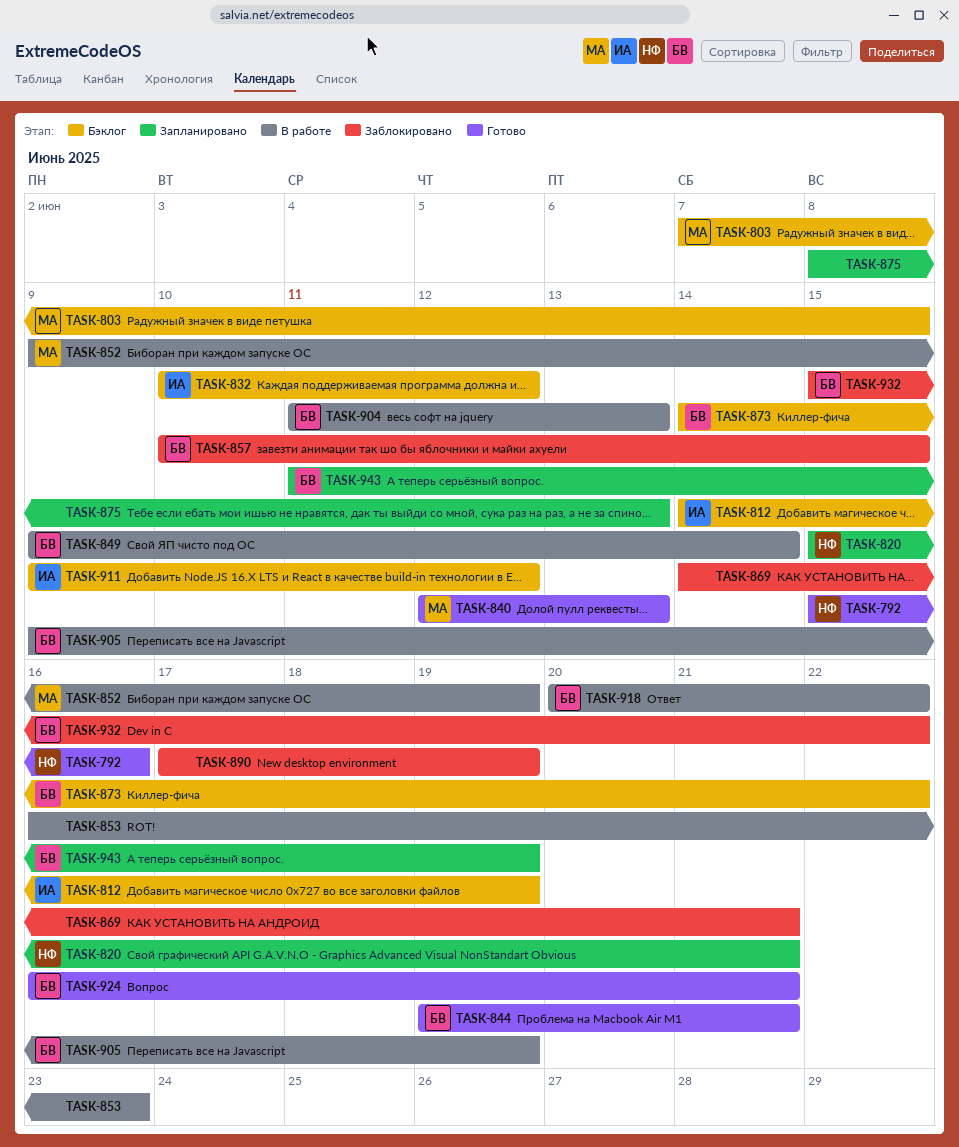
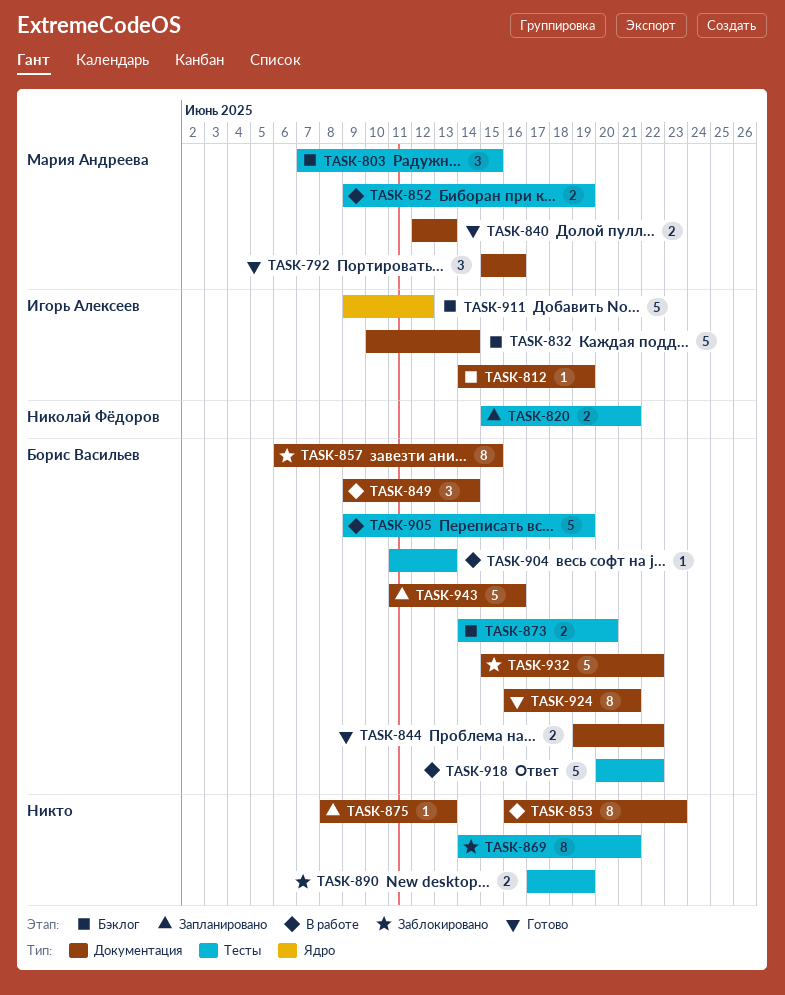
TASK-792, owner: Николай Фёдоров -> Мария Андреева
TASK-832, due: Jun 12 -> Jun 14
TASK-844, due: Jun 21 -> Jun 22
TASK-857, start: Jun 10 -> Jun 6
TASK-873, due: Jun 22 -> Jun 20
TASK-943, due: Jun 19 -> Jun 16

